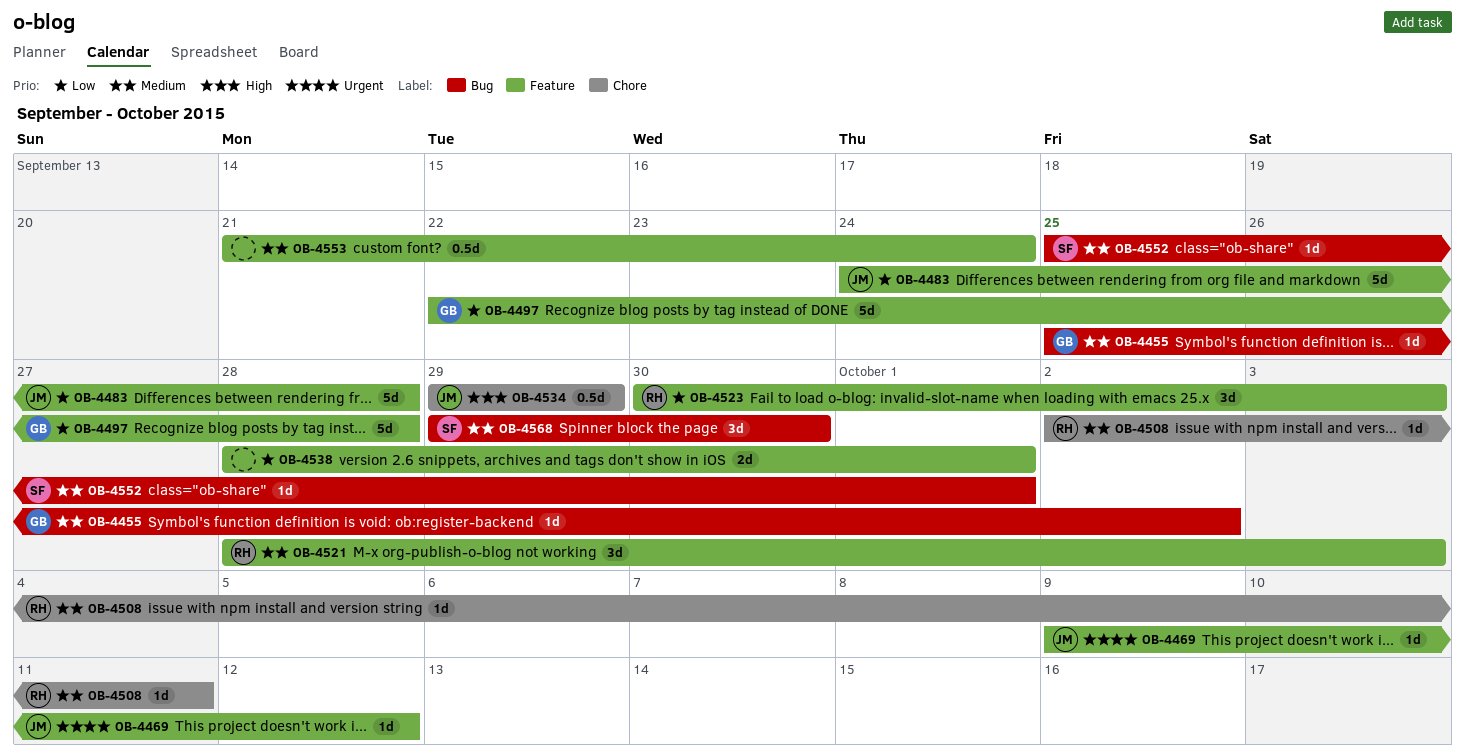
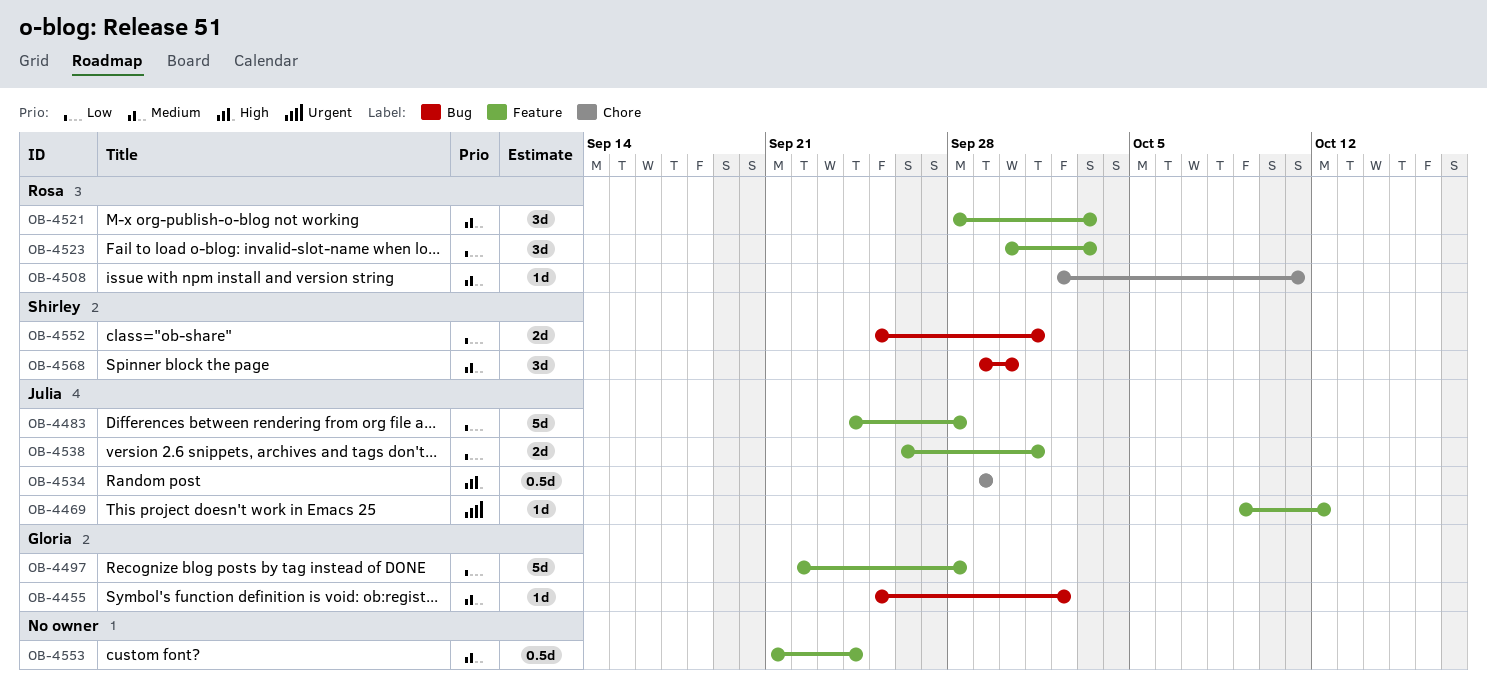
OB-4538, owner: none -> Julia
OB-4538, start: Sep 28 -> Sep 26
OB-4552, priority: Medium -> Low
OB-4552, estimate: 1d -> 2d

